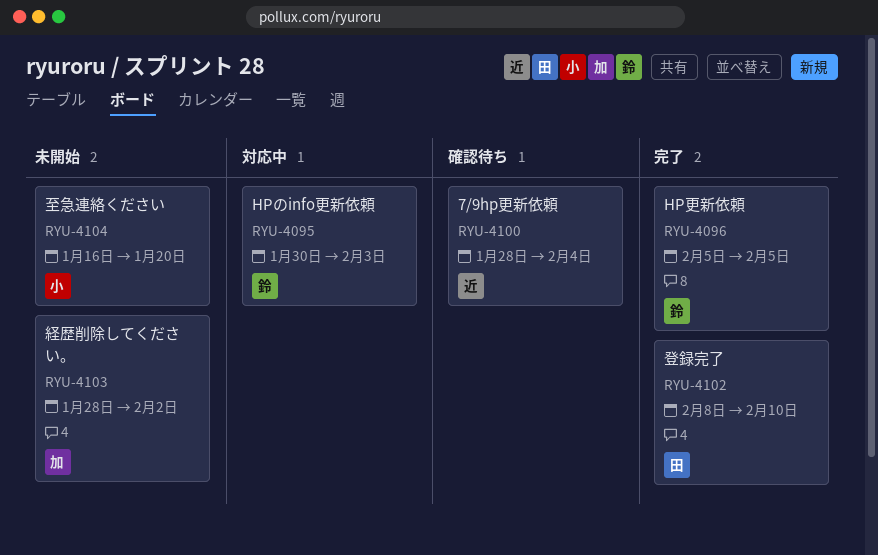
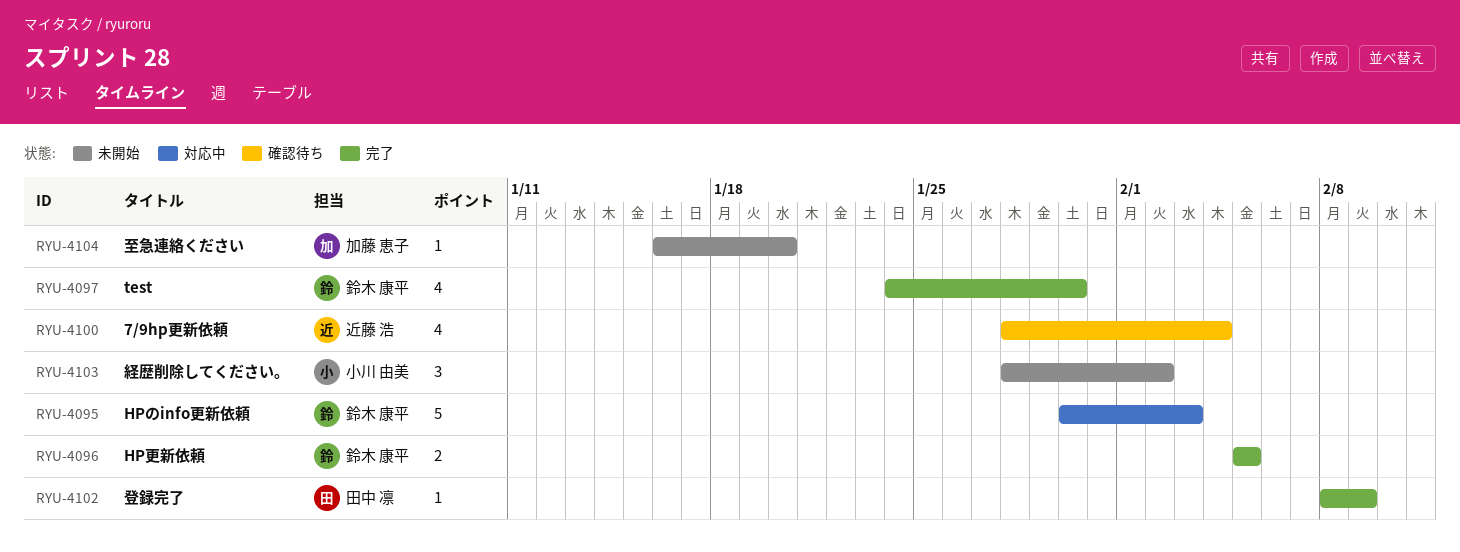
RYU-4097: none -> present
RYU-4102, due: Feb 10 -> Feb 9
RYU-4103, owner: 加藤 恵子 -> 小川 由美
RYU-4104, owner: 小川 由美 -> 加藤 恵子

